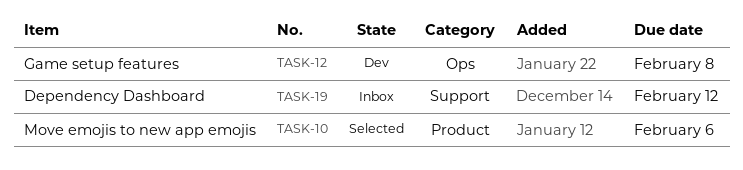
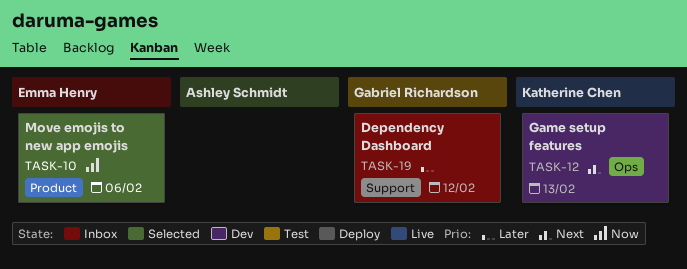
TASK-12, due: Feb 8 -> Feb 13

